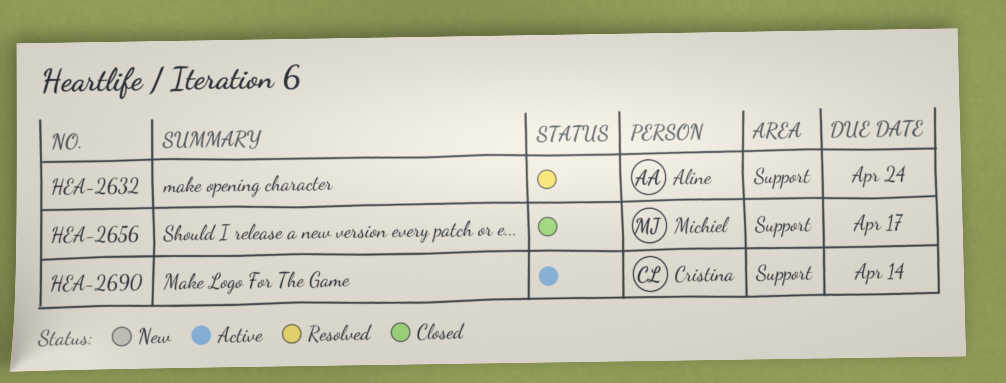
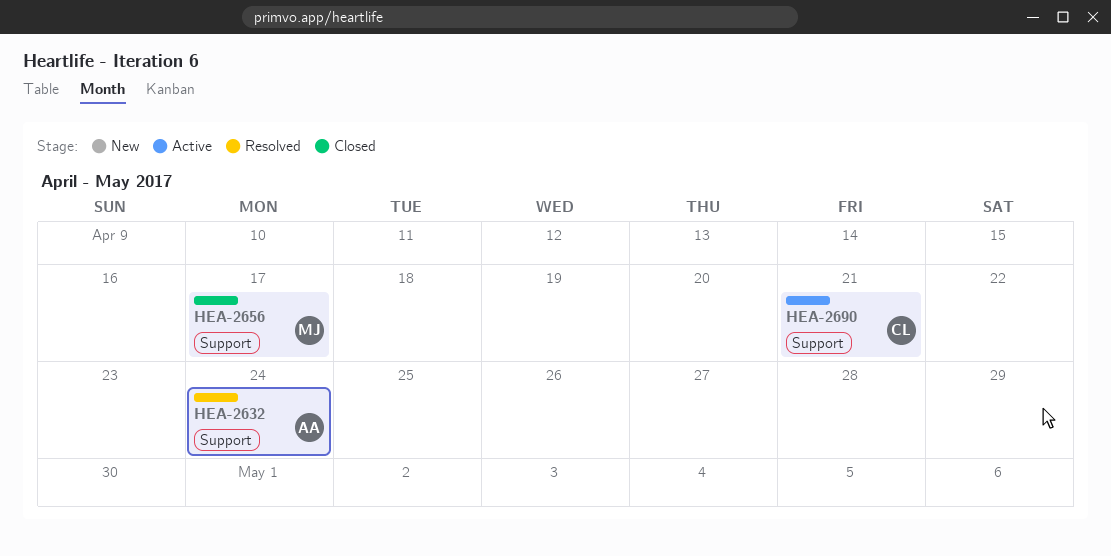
HEA-2690, due: Apr 14 -> Apr 21

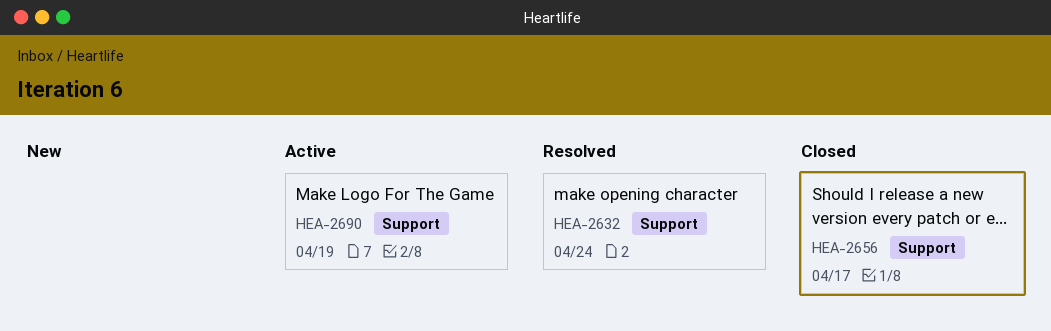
HEA-2690, due: Apr 21 -> Apr 19

